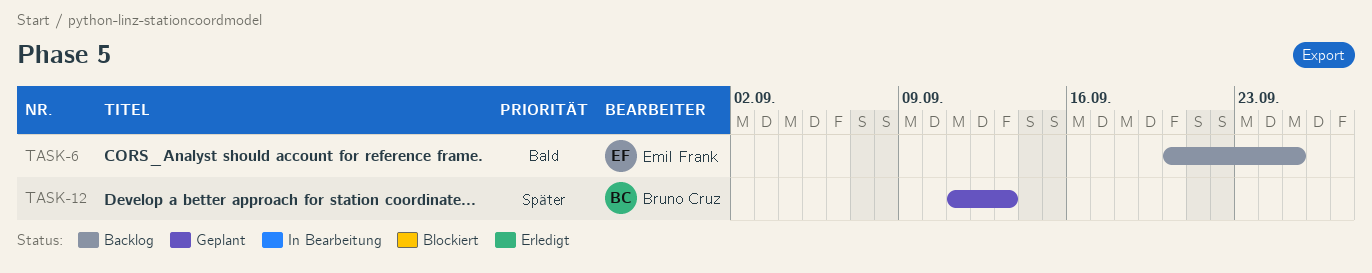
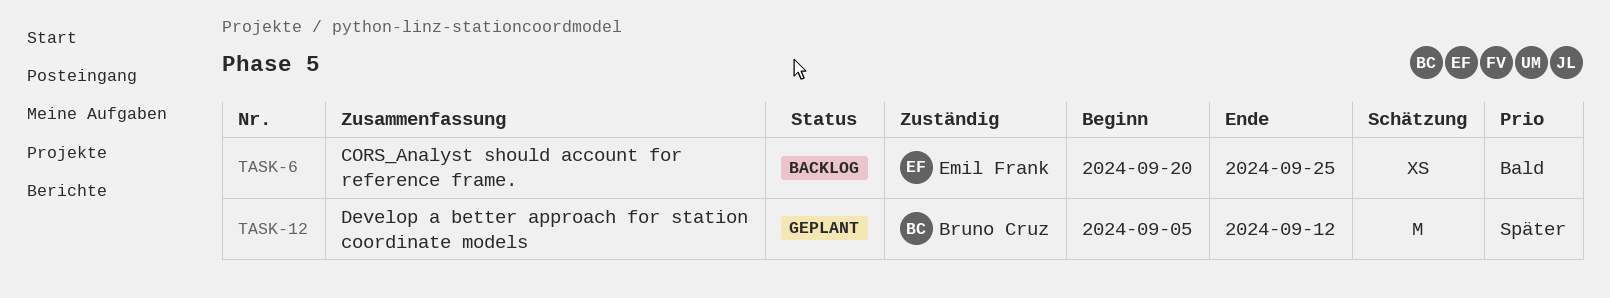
TASK-12, start: Sep 11 -> Sep 5
TASK-12, due: Sep 13 -> Sep 12

